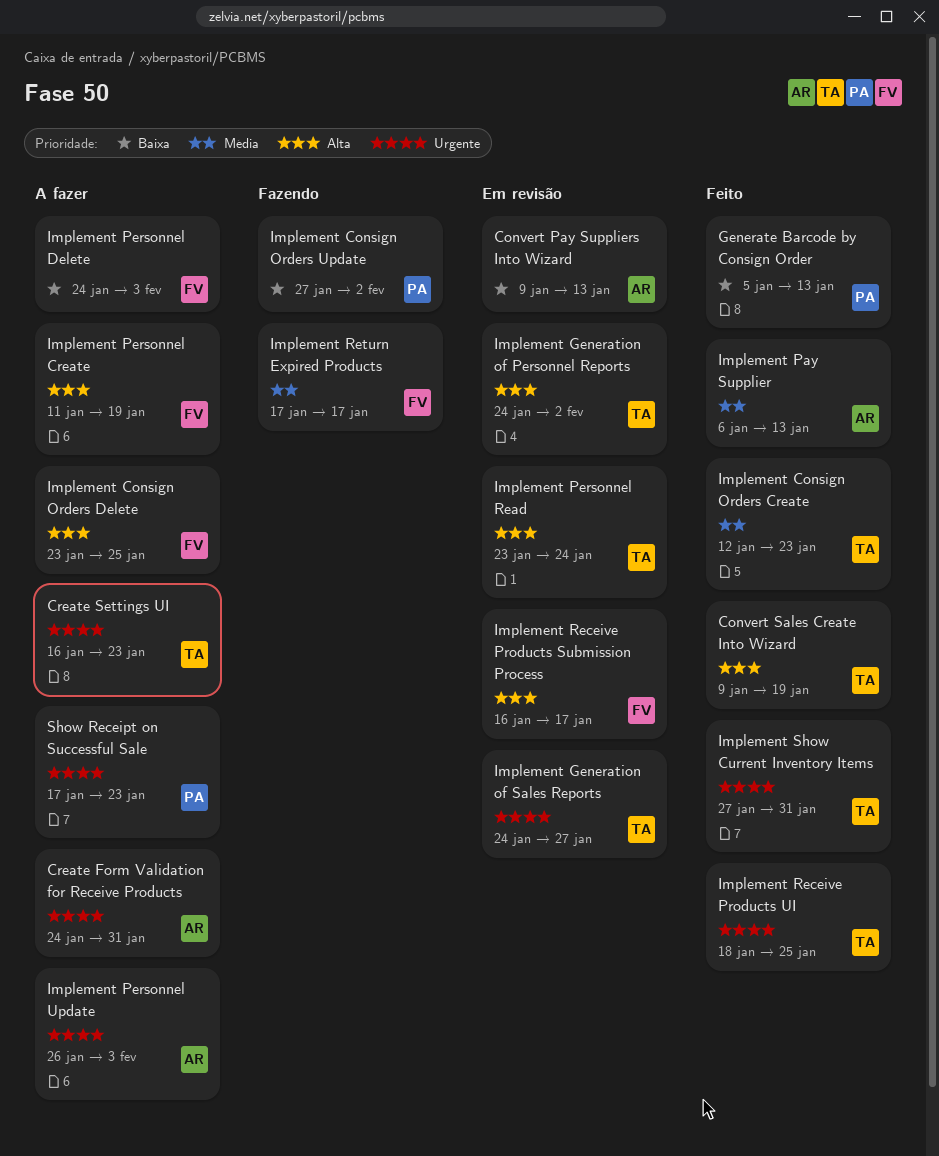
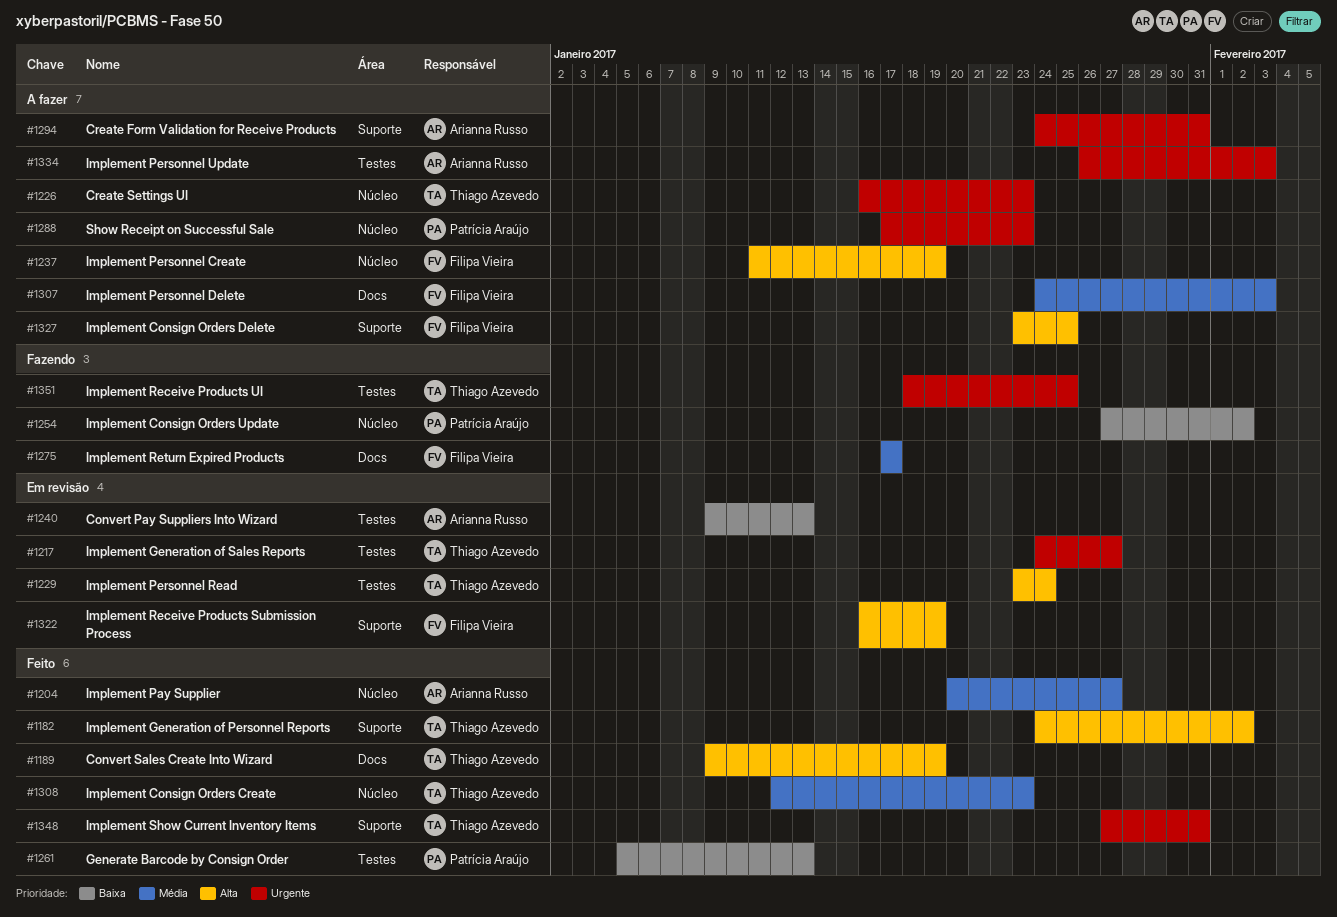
Implement Generation of Personnel Reports, status: Em revisão -> Feito
Implement Pay Supplier, start: Jan 6 -> Jan 20
Implement Pay Supplier, due: Jan 13 -> Jan 27
Implement Personnel Delete, priority: Baixa -> Média
Implement Receive Products Submission Process, due: Jan 17 -> Jan 19
Implement Receive Products UI, status: Feito -> Fazendo

